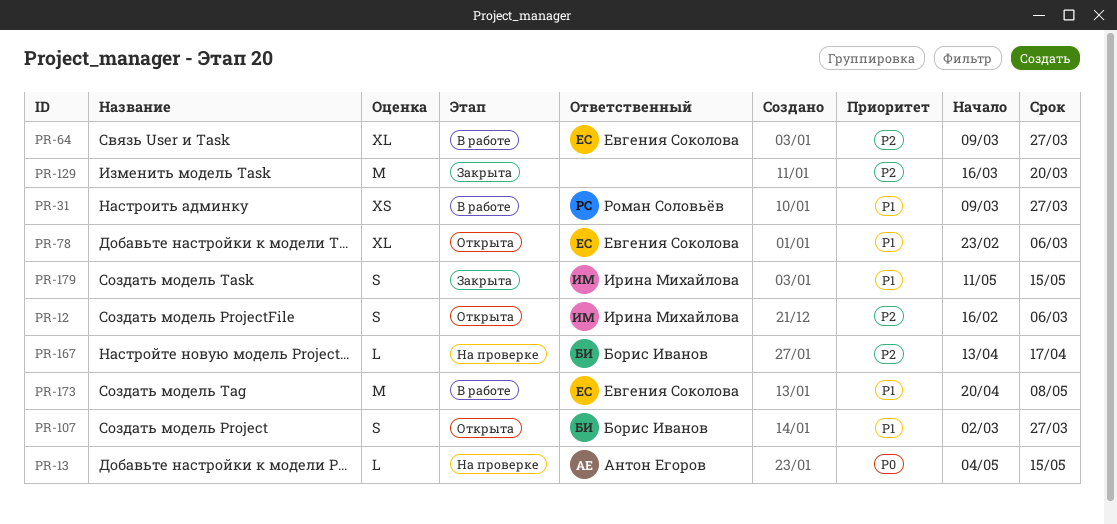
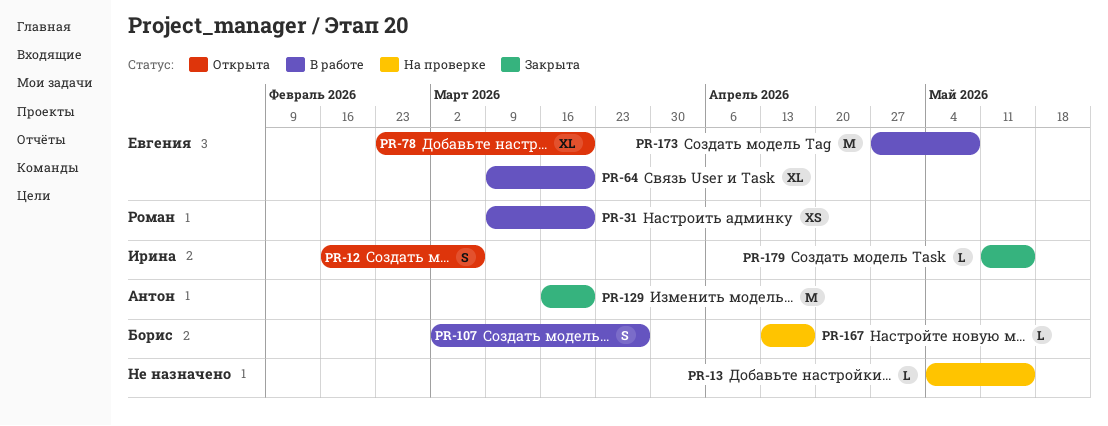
PR-13, owner: Антон Егоров -> none
PR-31, due: Mar 27 -> Mar 20
PR-64, due: Mar 27 -> Mar 20
PR-78, due: Mar 6 -> Mar 20
PR-107, status: Открыта -> В работе
PR-129, owner: none -> Антон Егоров
PR-173, start: Apr 20 -> Apr 27
PR-179, estimate: S -> L

